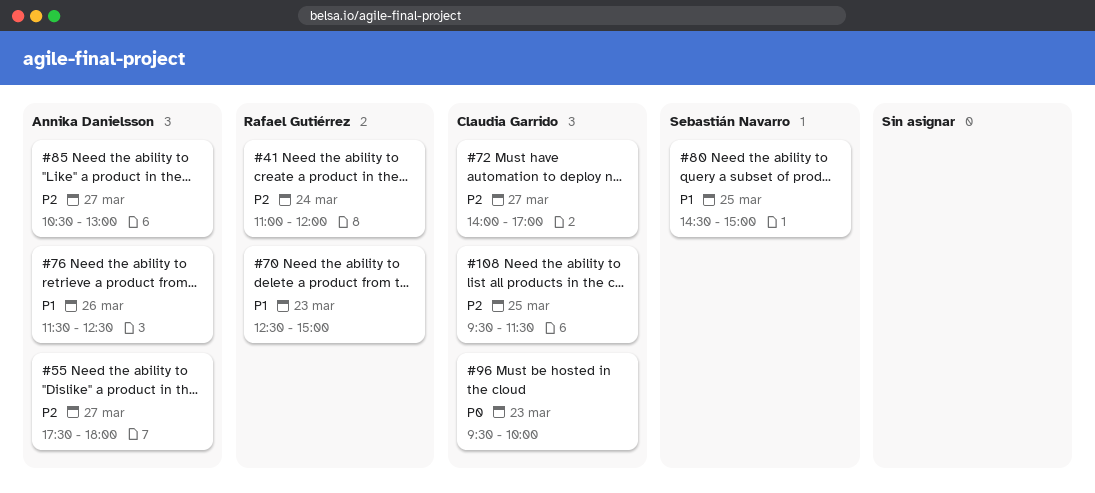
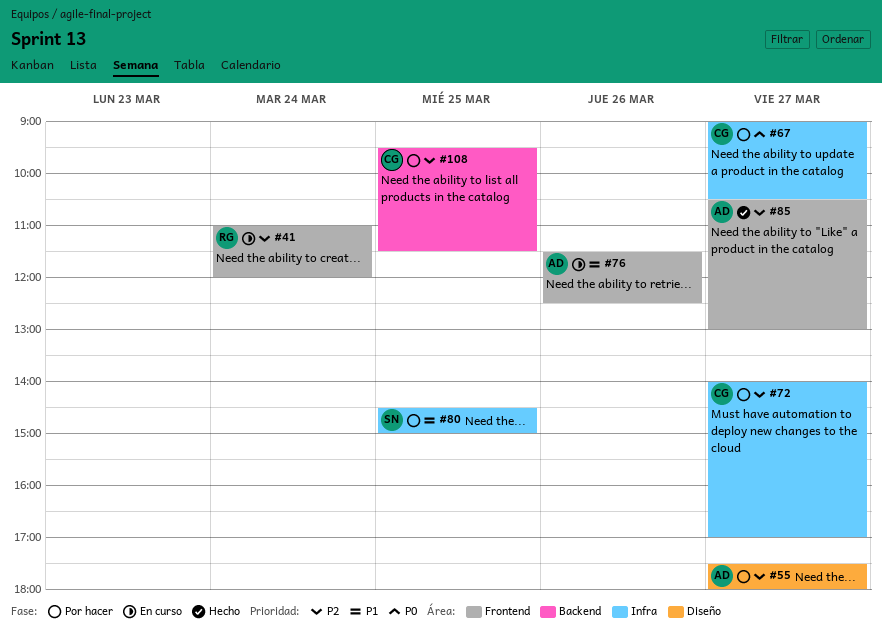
#67: none -> present
#70: present -> none
#96: present -> none

